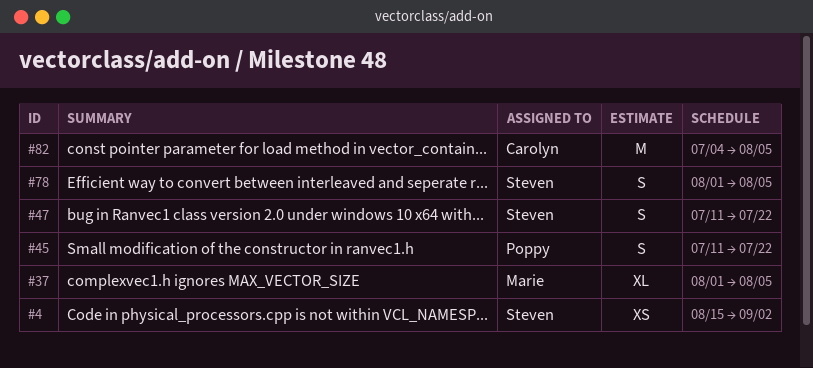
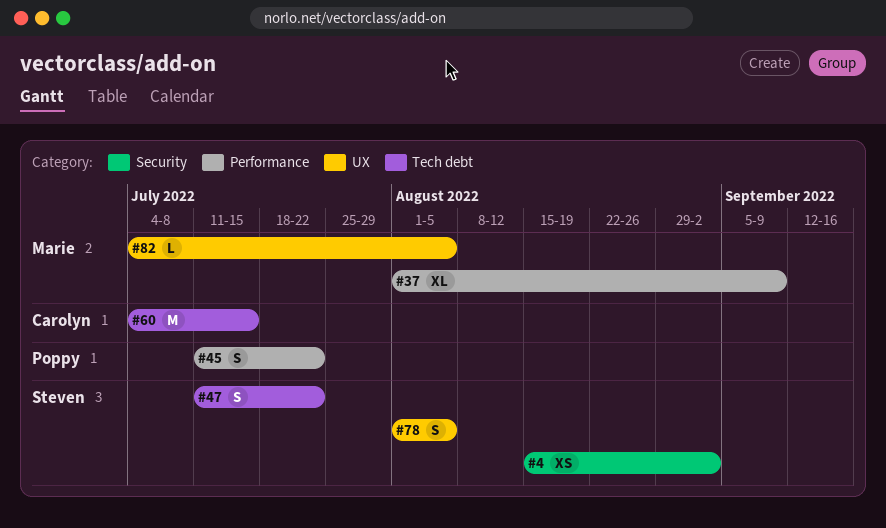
#37, due: Aug 5 -> Sep 9
#60: none -> present
#82, owner: Carolyn -> Marie
#82, estimate: M -> L

